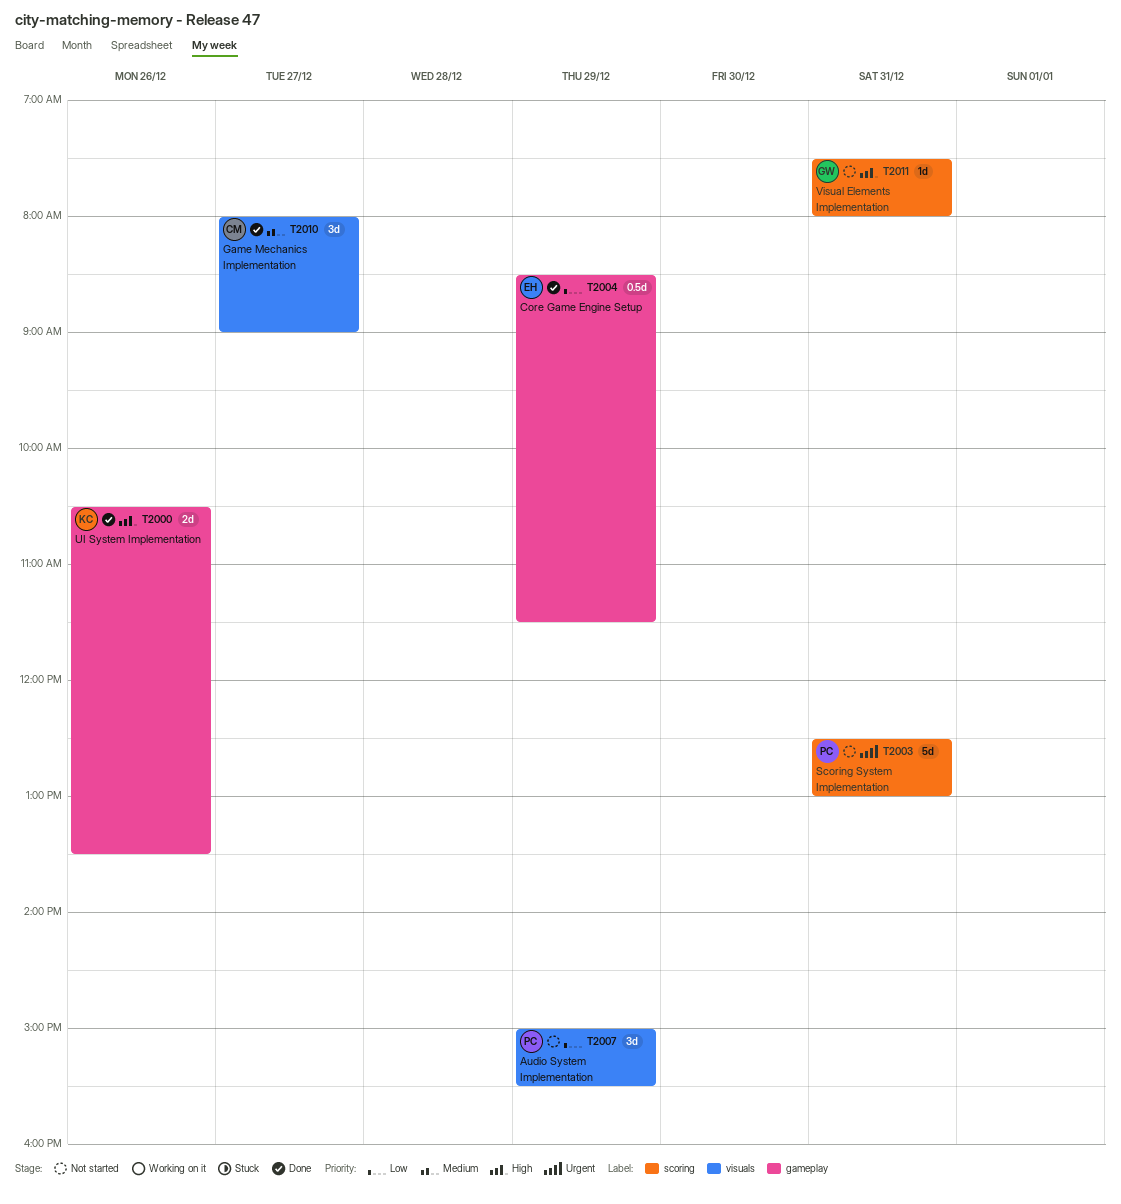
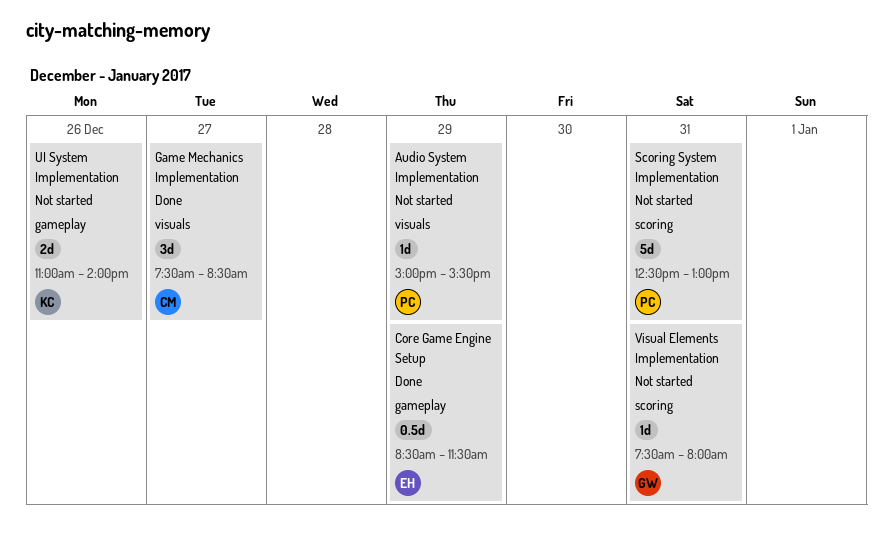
Audio System Implementation, estimate: 3d -> 1d
Game Mechanics Implementation, begins: 08:00 -> 07:30
Game Mechanics Implementation, ends: 09:00 -> 08:30
UI System Implementation, status: Done -> Not started
UI System Implementation, begins: 10:30 -> 11:00
UI System Implementation, ends: 13:30 -> 14:00

